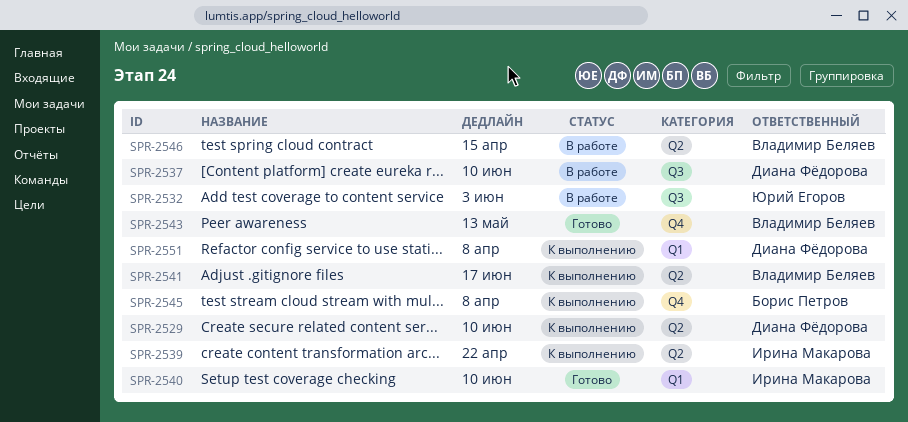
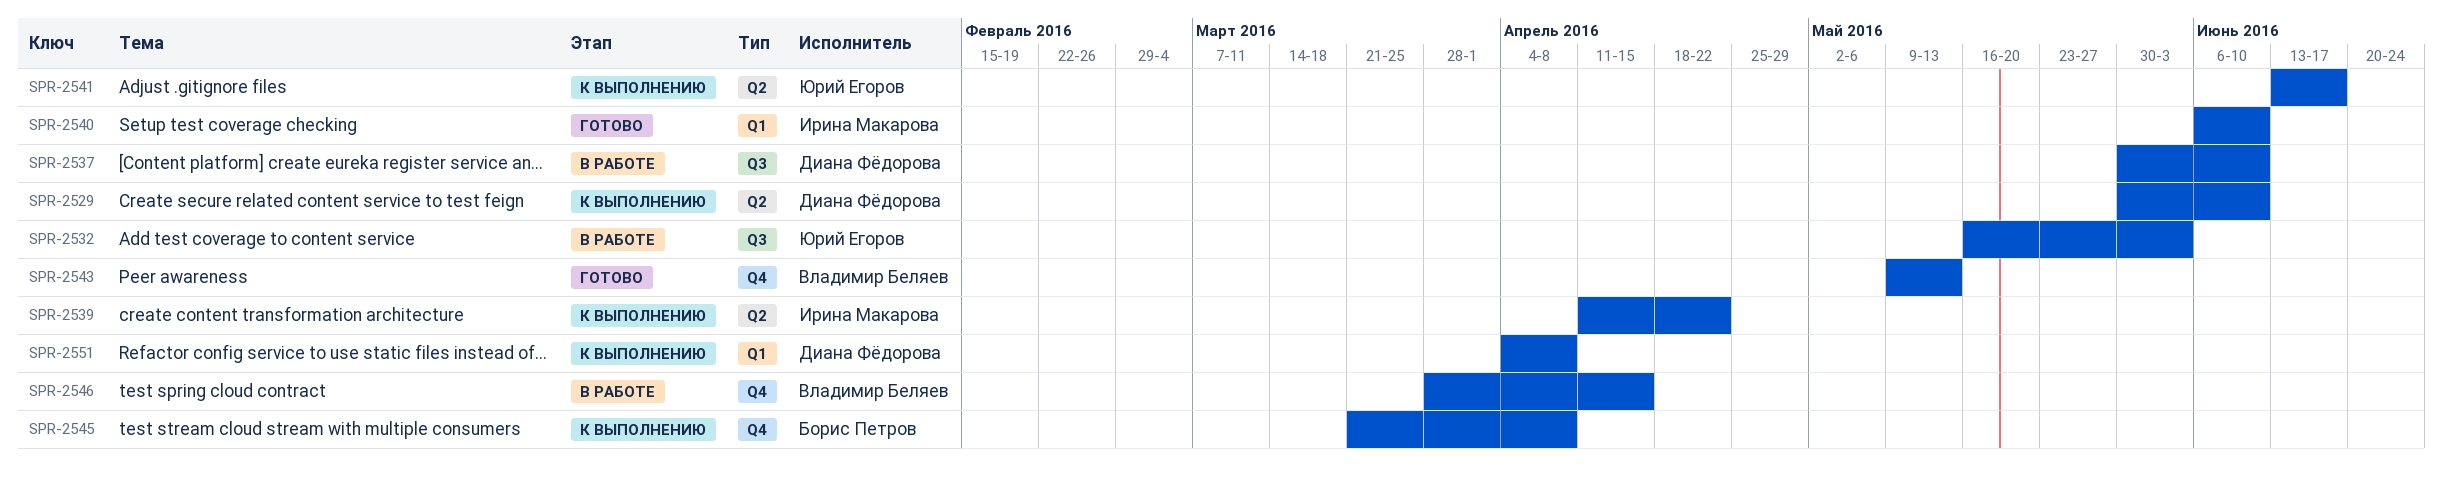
SPR-2541, owner: Владимир Беляев -> Юрий Егоров
SPR-2546, label: Q2 -> Q4

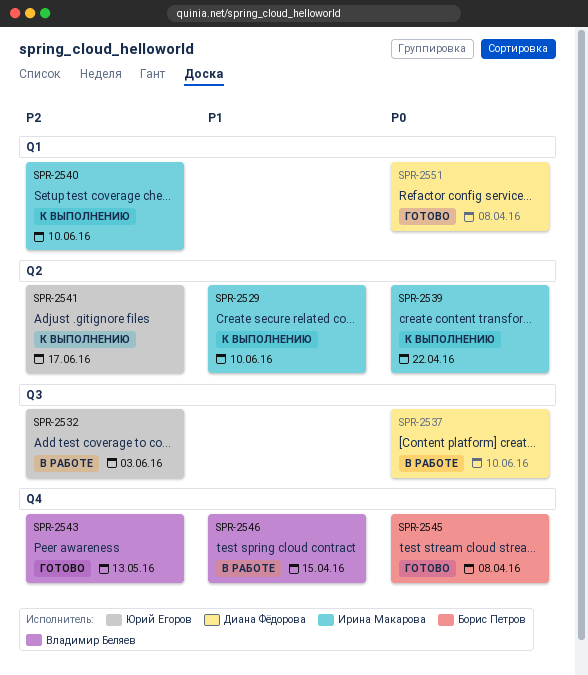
SPR-2529, owner: Диана Фёдорова -> Ирина Макарова
SPR-2540, status: Готово -> К выполнению
SPR-2545, status: К выполнению -> Готово
SPR-2551, status: К выполнению -> Готово

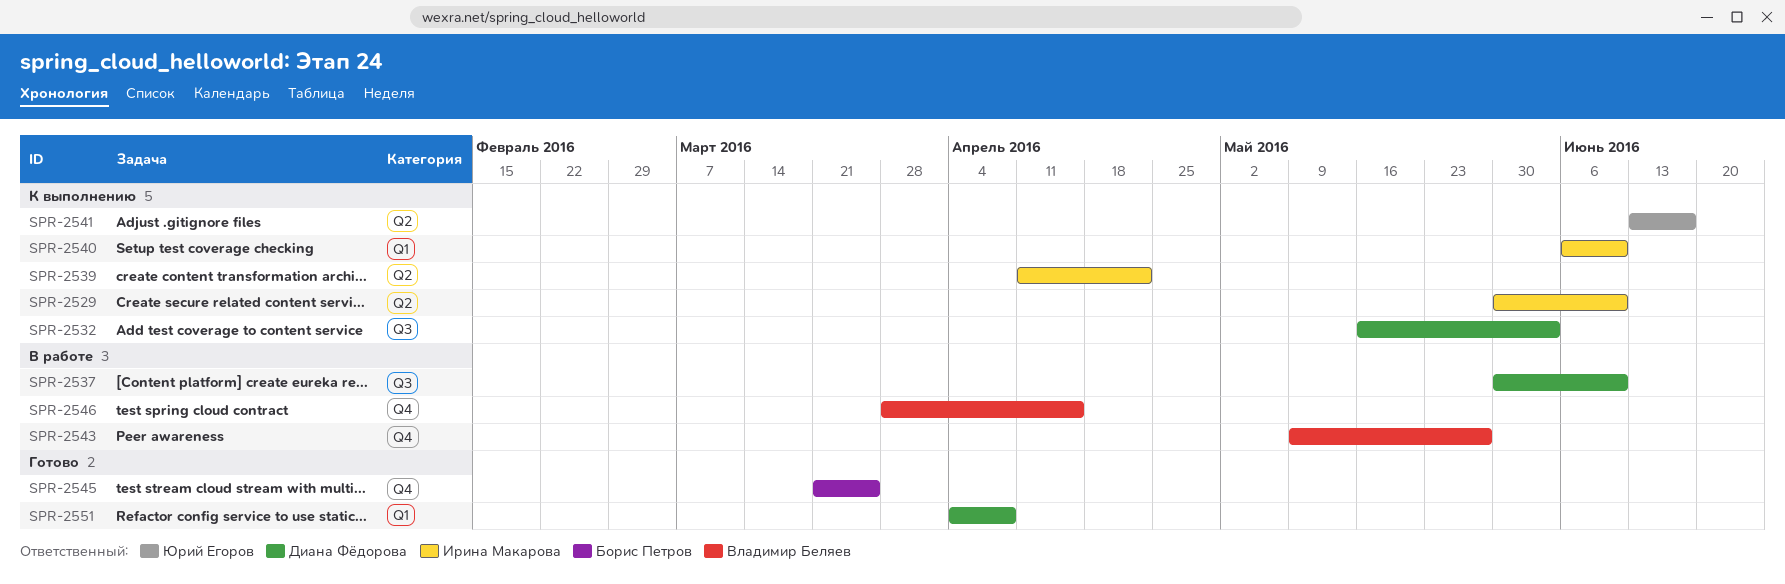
SPR-2532, status: В работе -> К выполнению
SPR-2532, owner: Юрий Егоров -> Диана Фёдорова
SPR-2543, status: Готово -> В работе
SPR-2543, due: May 13 -> May 27
SPR-2545, due: Apr 8 -> Mar 25

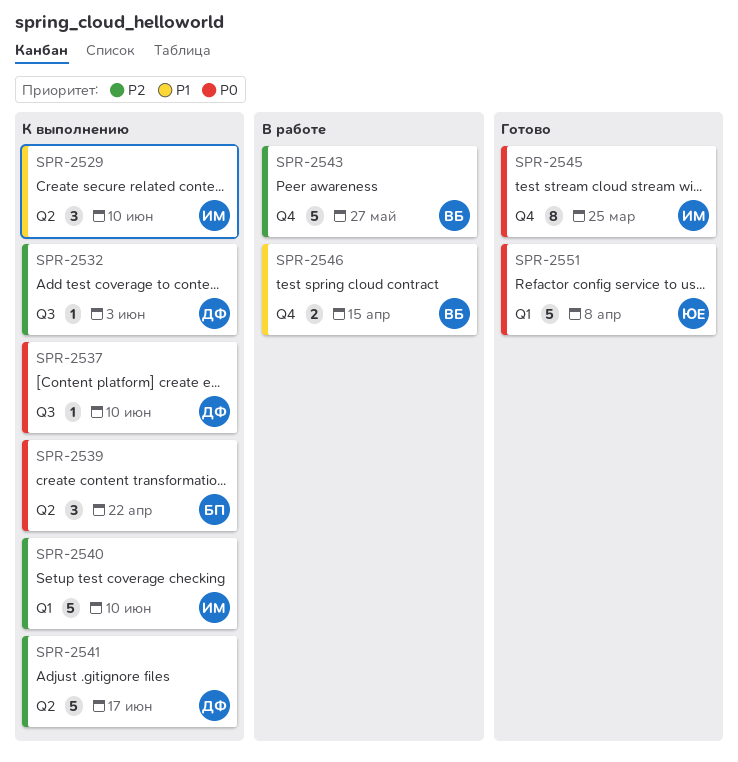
SPR-2537, status: В работе -> К выполнению
SPR-2539, owner: Ирина Макарова -> Борис Петров
SPR-2541, owner: Юрий Егоров -> Диана Фёдорова
SPR-2545, owner: Борис Петров -> Ирина Макарова
SPR-2551, owner: Диана Фёдорова -> Юрий Егоров

